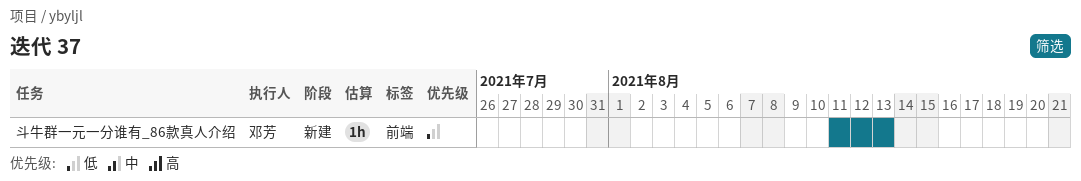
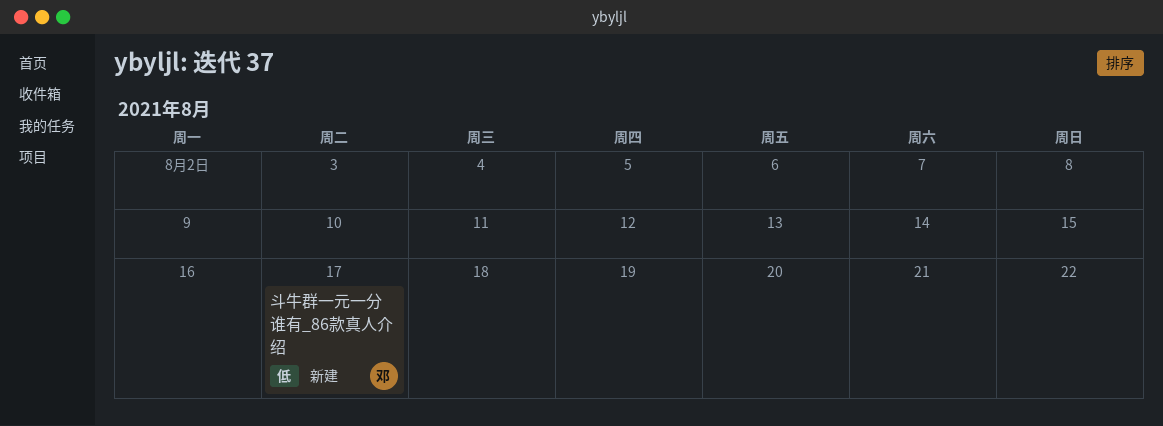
斗牛群一元一分谁有_86款真人介绍, due: Aug 13 -> Aug 17

